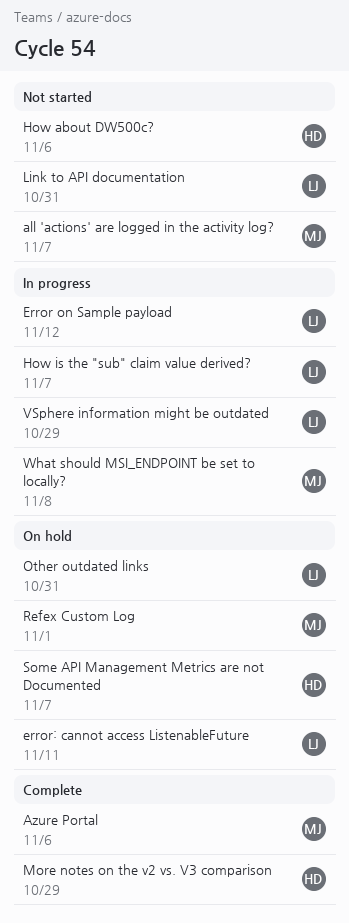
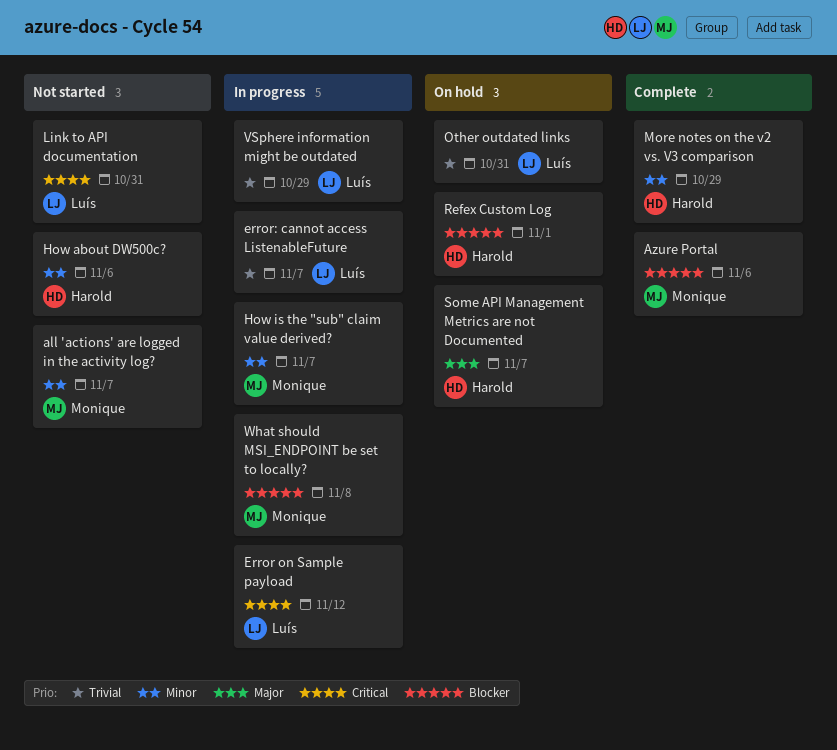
error: cannot access ListenableFuture, status: On hold -> In progress
error: cannot access ListenableFuture, due: Nov 11 -> Nov 7
How is the "sub" claim value derived?, owner: Luís -> Monique
Refex Custom Log, owner: Monique -> Harold

